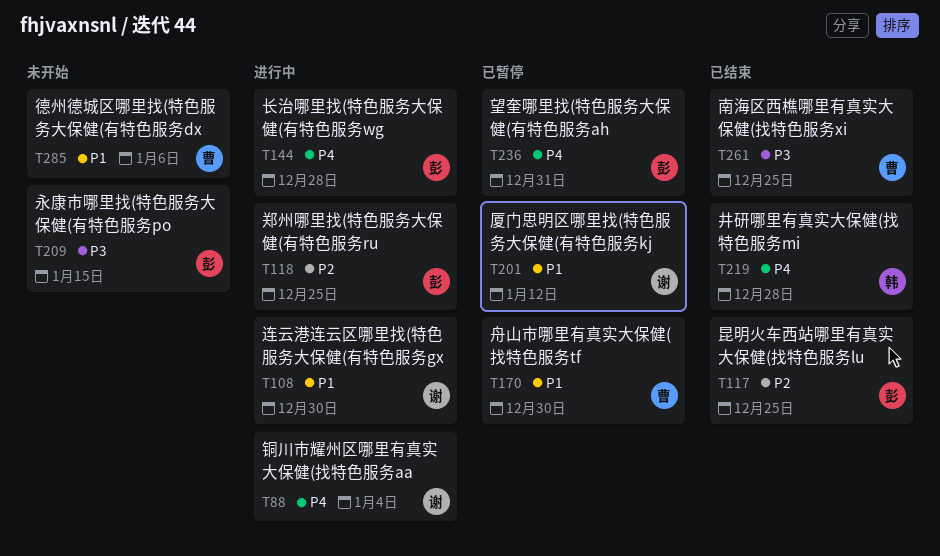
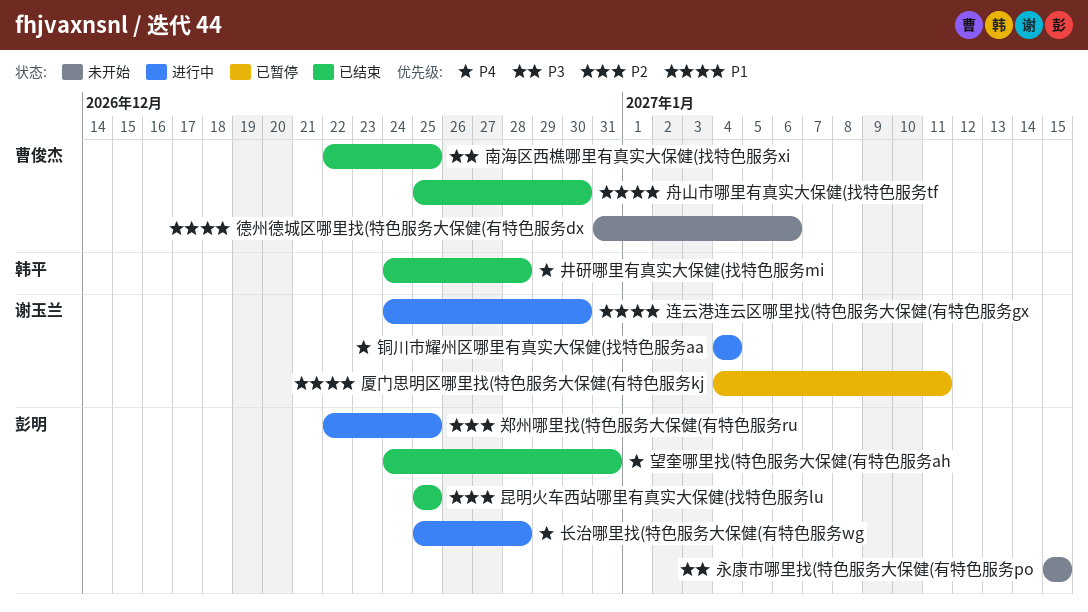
厦门思明区哪里找(特色服务大保健(有特色服务kj, due: Jan 12 -> Jan 11
望奎哪里找(特色服务大保健(有特色服务ah, status: 已暂停 -> 已结束
舟山市哪里有真实大保健(找特色服务tf, status: 已暂停 -> 已结束

